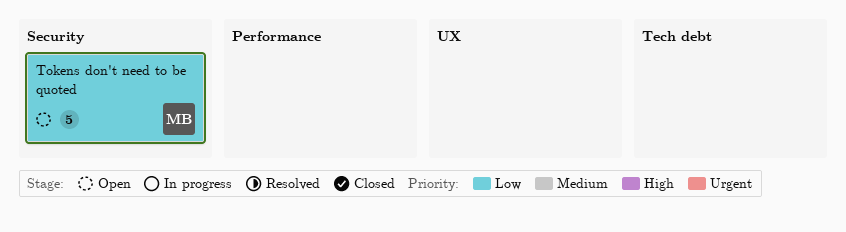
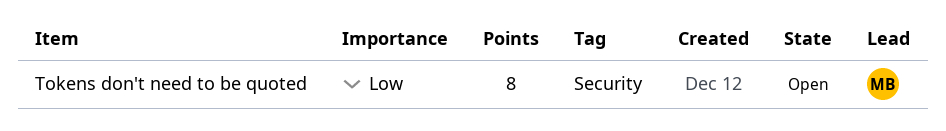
Tokens don't need to be quoted, estimate: 5 -> 8

